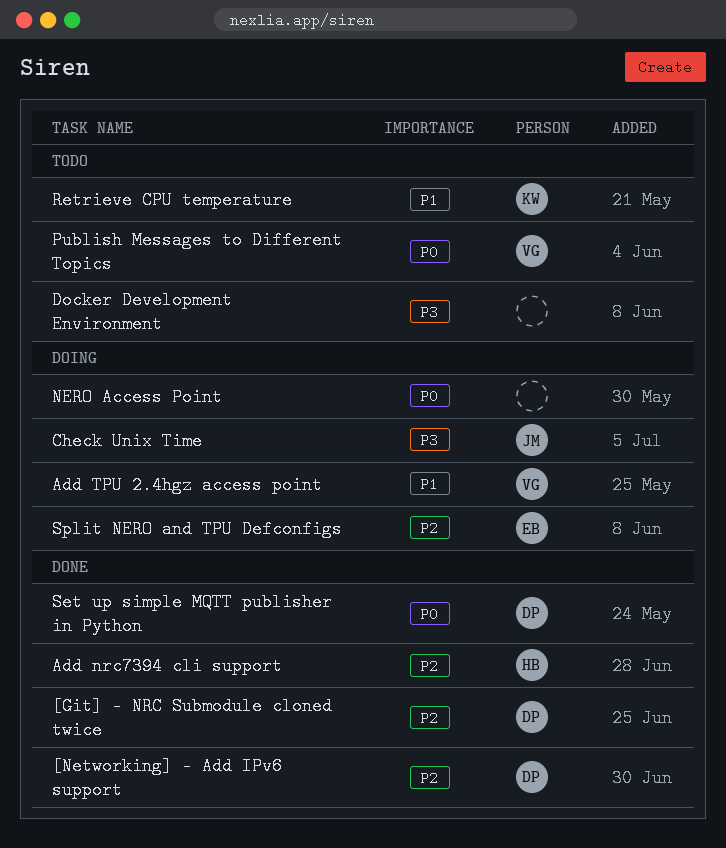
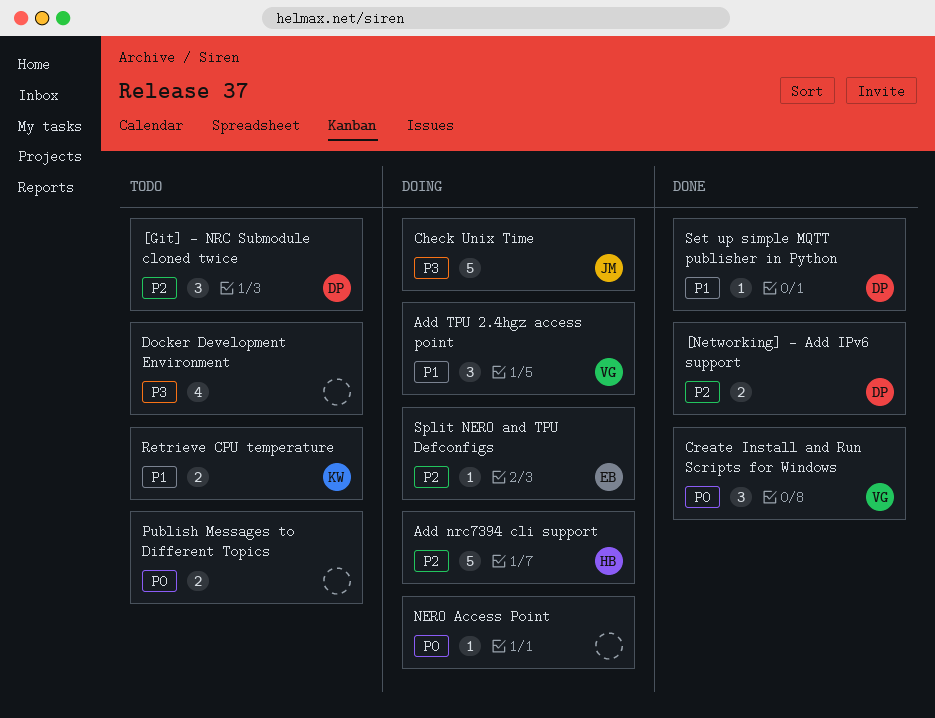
[Git] - NRC Submodule cloned twice, status: Done -> Todo
Add nrc7394 cli support, status: Done -> Doing
Create Install and Run Scripts for Windows: none -> present
Publish Messages to Different Topics, owner: VG -> none
Set up simple MQTT publisher in Python, priority: P0 -> P1

